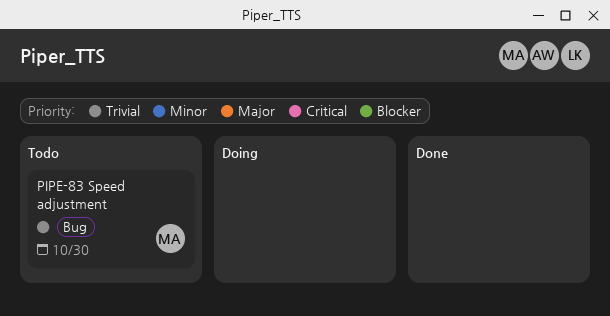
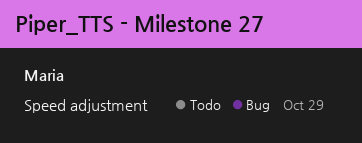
Speed adjustment, due: Oct 30 -> Oct 29

